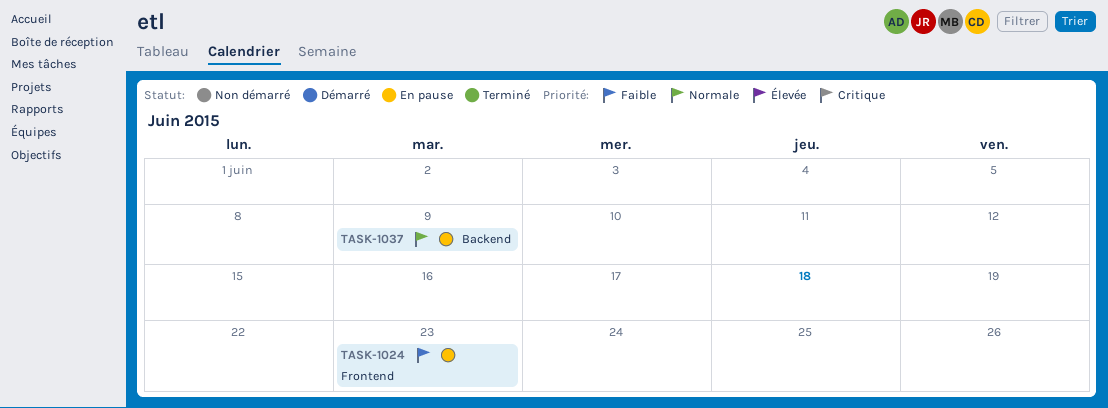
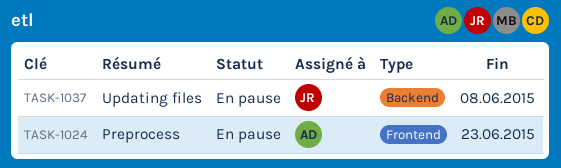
TASK-1037, due: Jun 9 -> Jun 8

